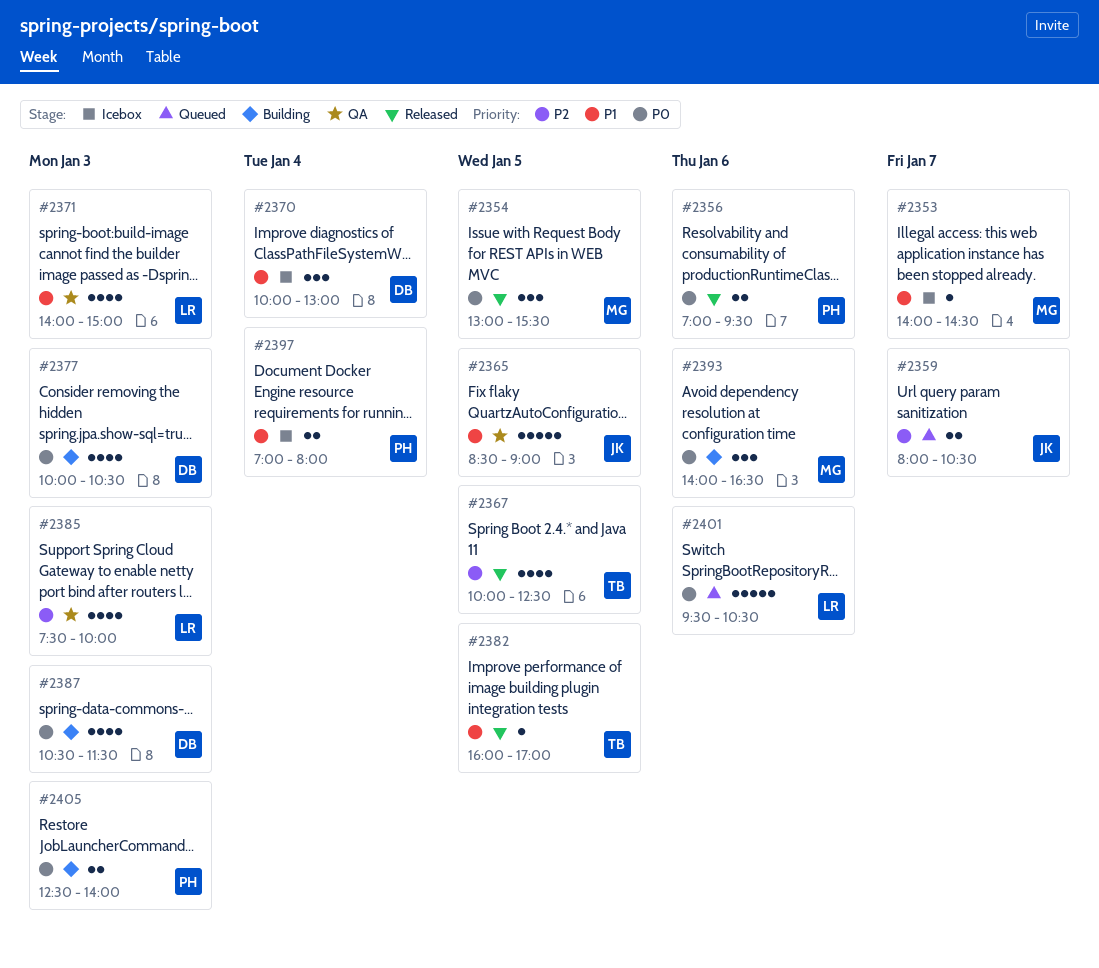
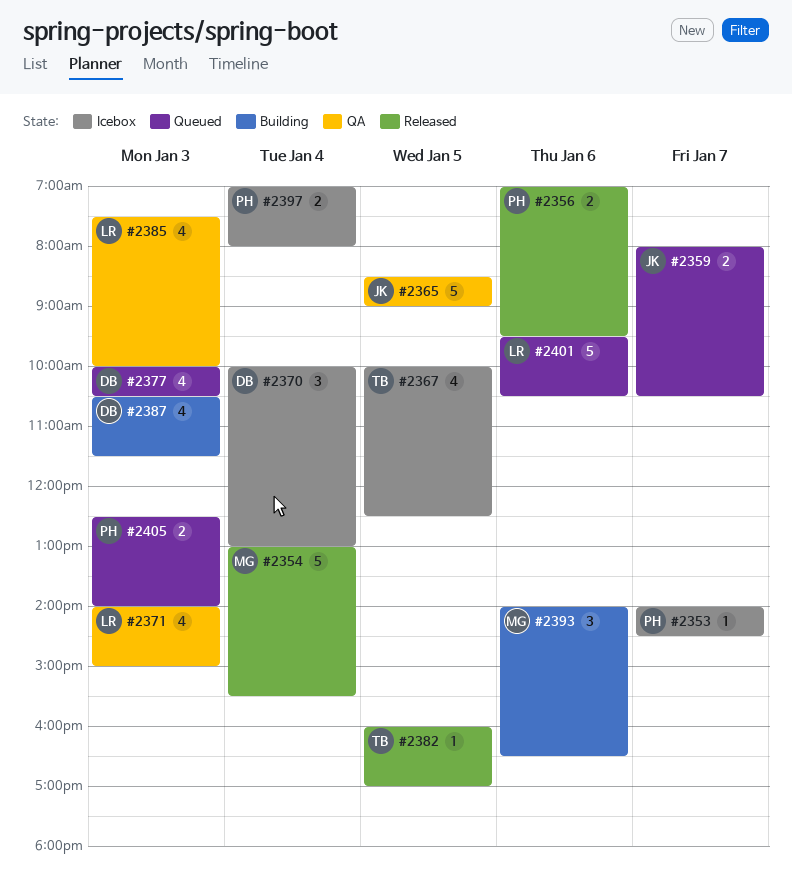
#2353, owner: MG -> PH
#2354, estimate: 3 -> 5
#2354, day: Jan 5 -> Jan 4
#2367, status: Released -> Icebox
#2377, status: Building -> Queued
#2405, status: Building -> Queued

